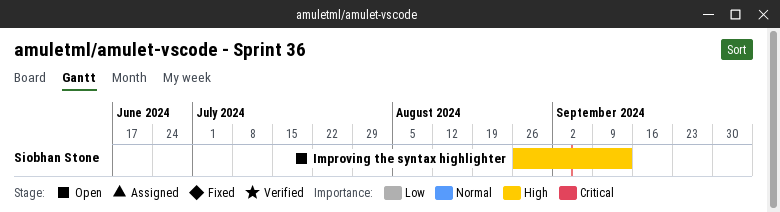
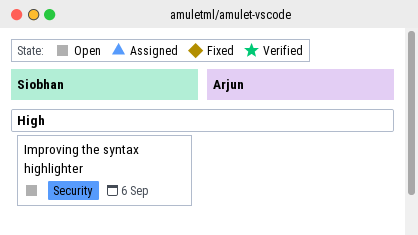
Improving the syntax highlighter, due: Sep 13 -> Sep 6

